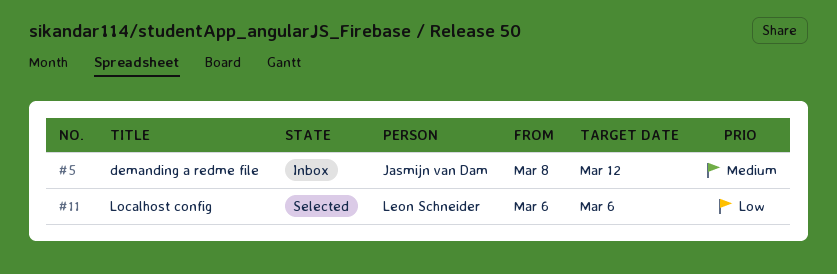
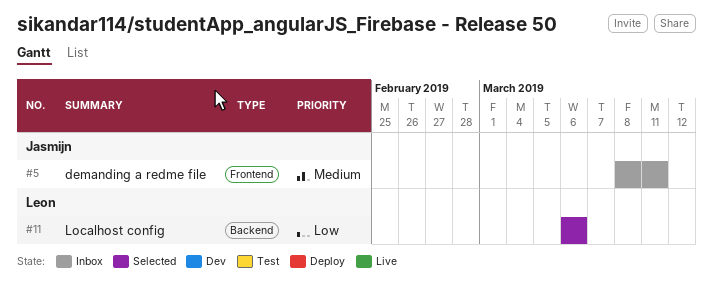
#5, due: Mar 12 -> Mar 11

